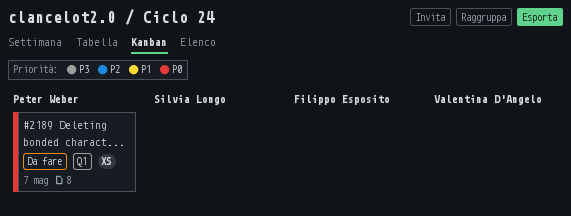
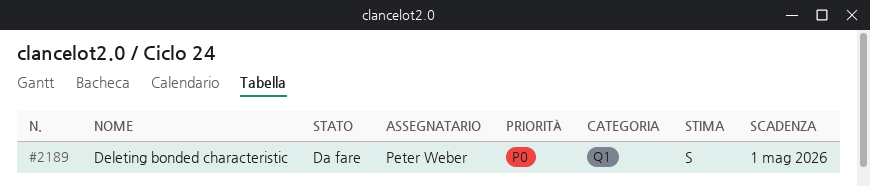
#2189, estimate: XS -> S
#2189, due: May 7 -> May 1

